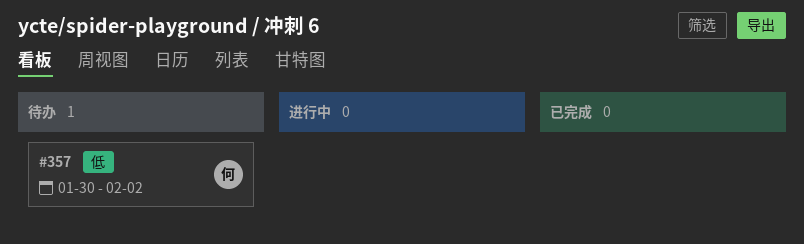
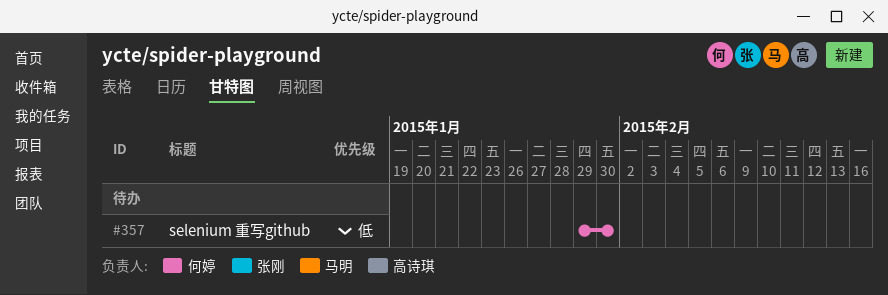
#357, start: Jan 30 -> Jan 29
#357, due: Feb 2 -> Jan 30

